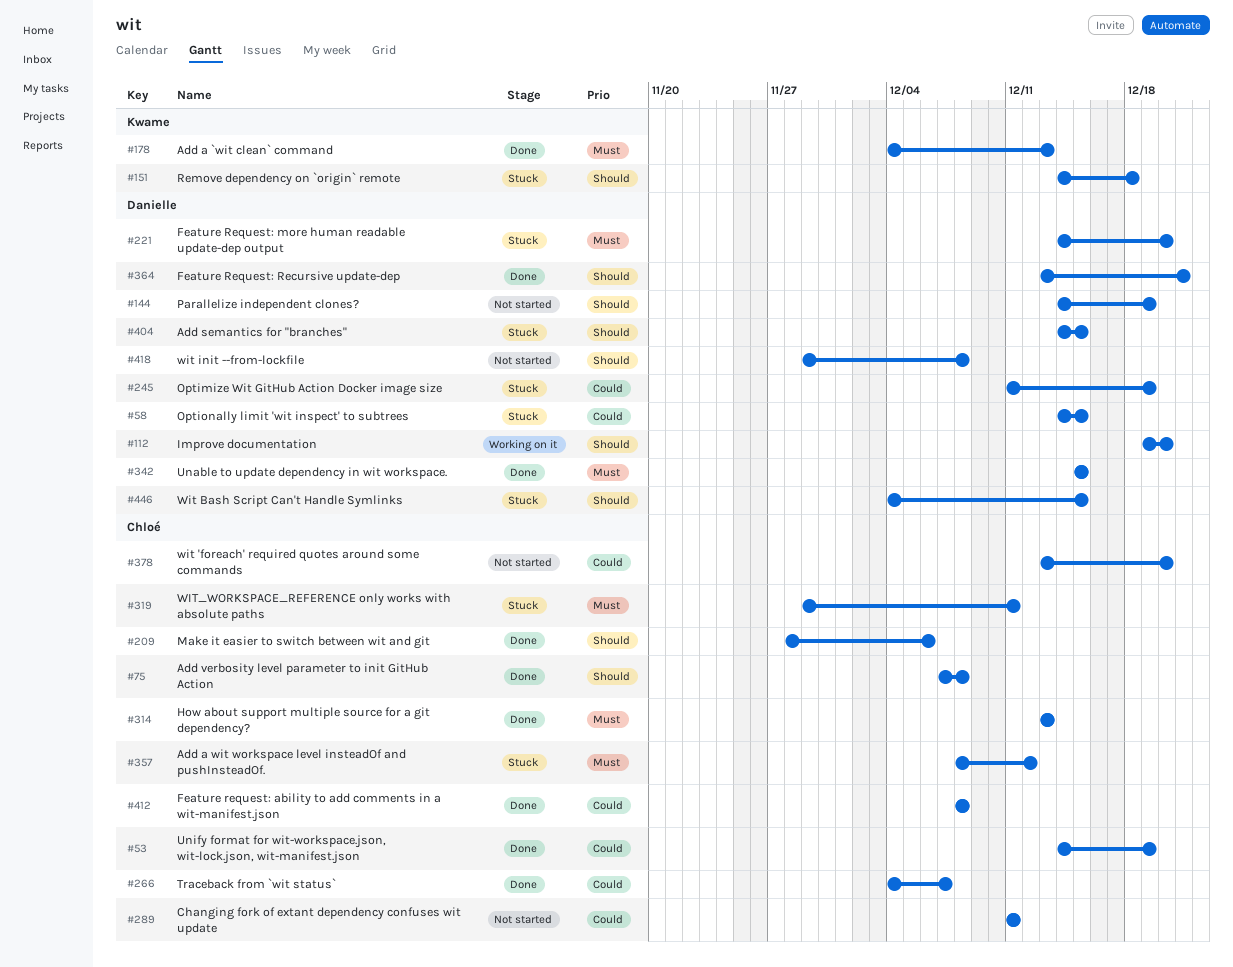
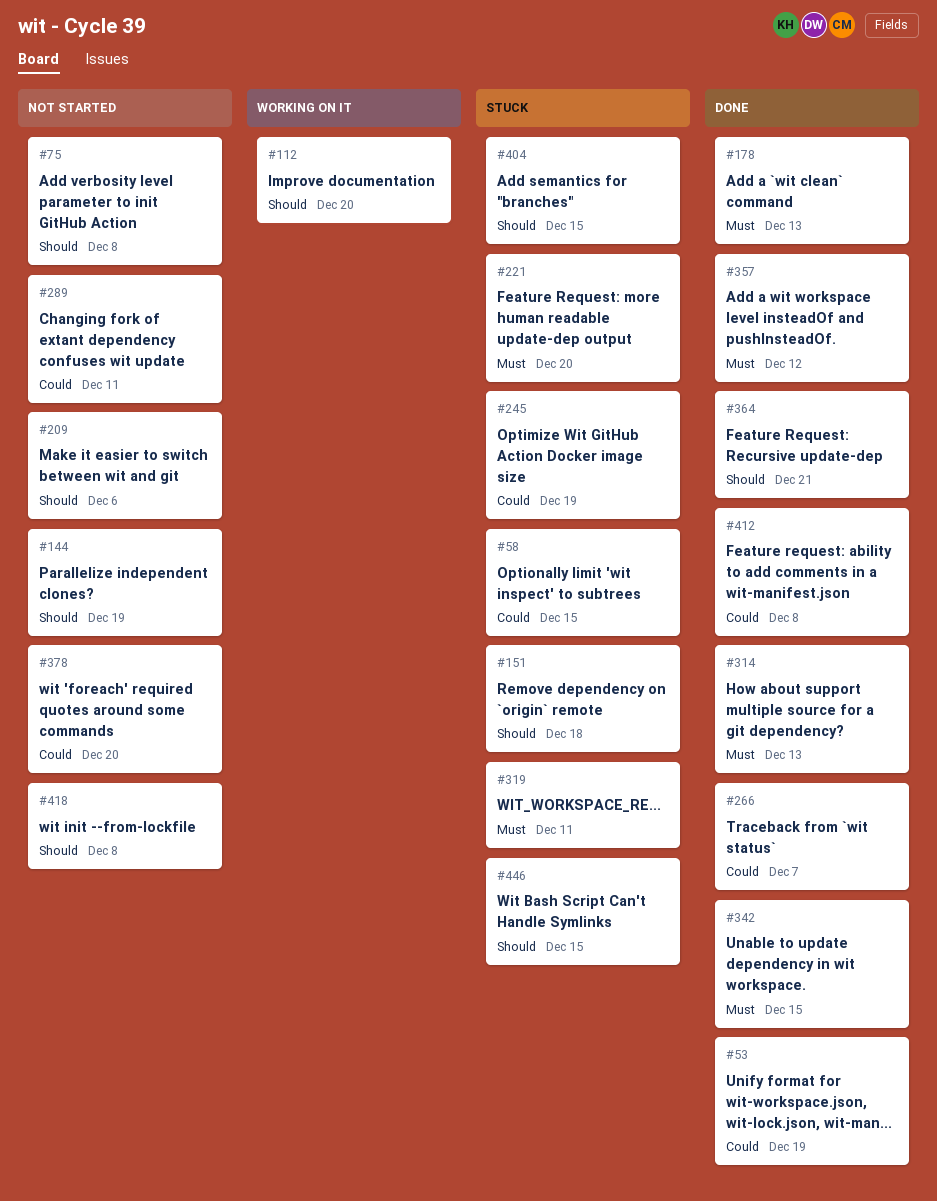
#75, status: Done -> Not started
#209, status: Done -> Not started
#357, status: Stuck -> Done

